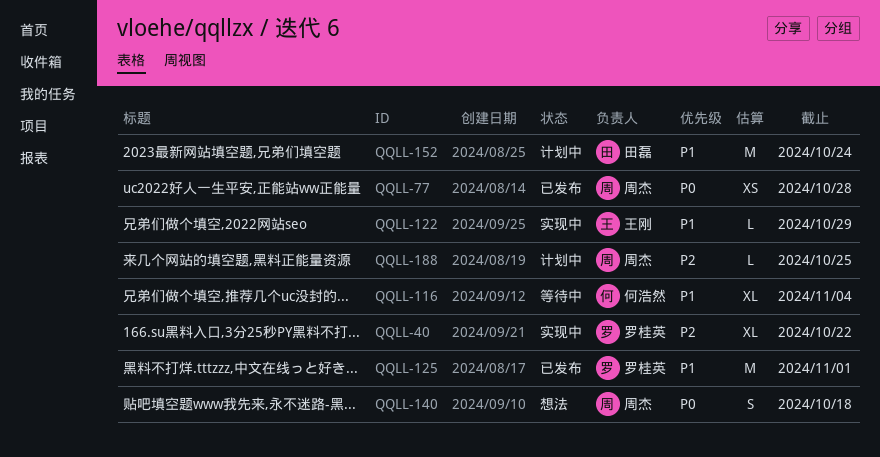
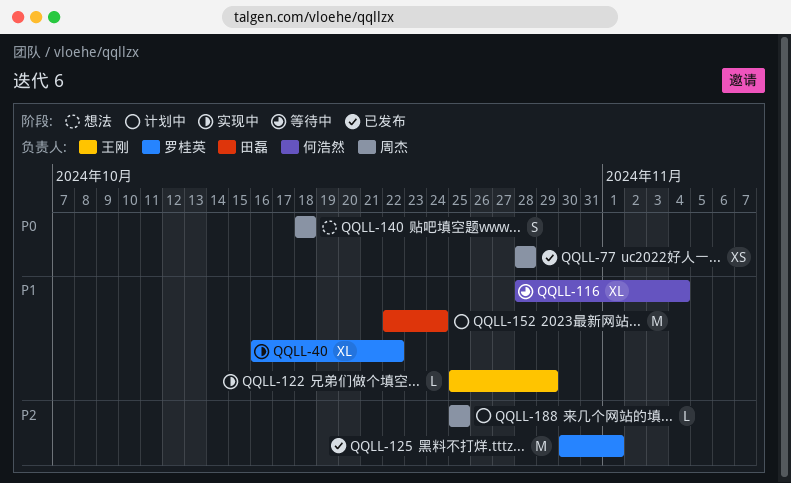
QQLL-40, priority: P2 -> P1
QQLL-125, priority: P1 -> P2

